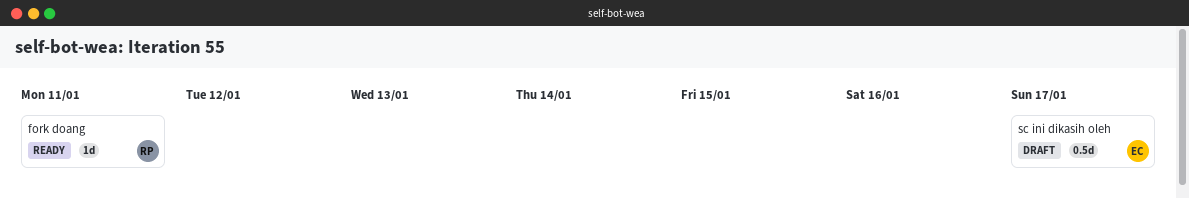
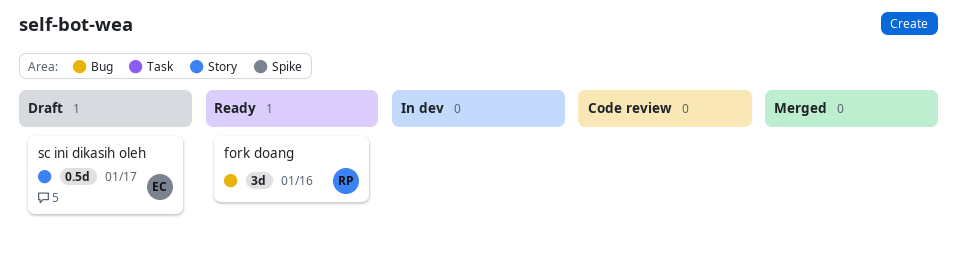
fork doang, estimate: 1d -> 3d
fork doang, due: Jan 11 -> Jan 16

